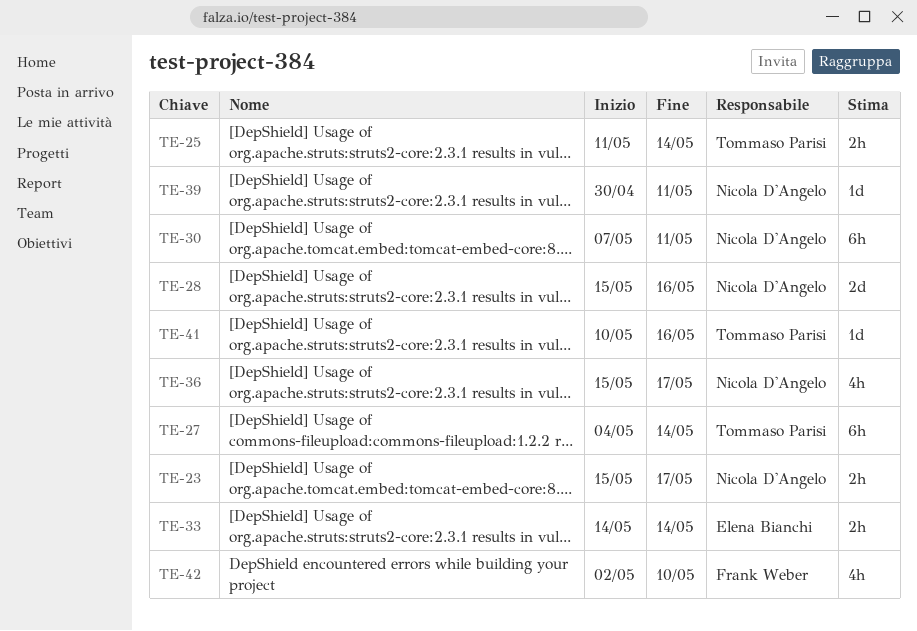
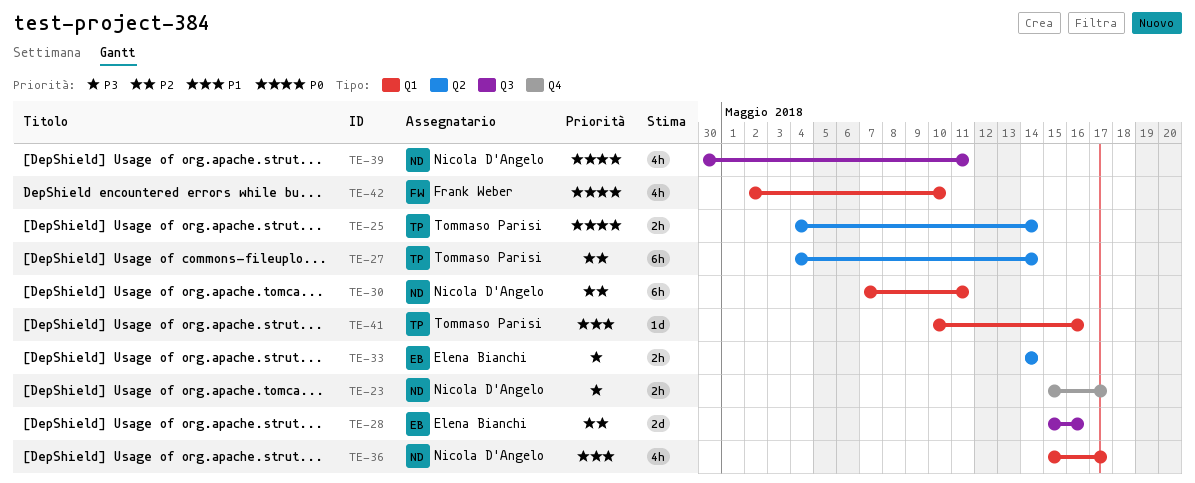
TE-25, start: May 11 -> May 4
TE-28, owner: Nicola D'Angelo -> Elena Bianchi
TE-39, estimate: 1d -> 4h

